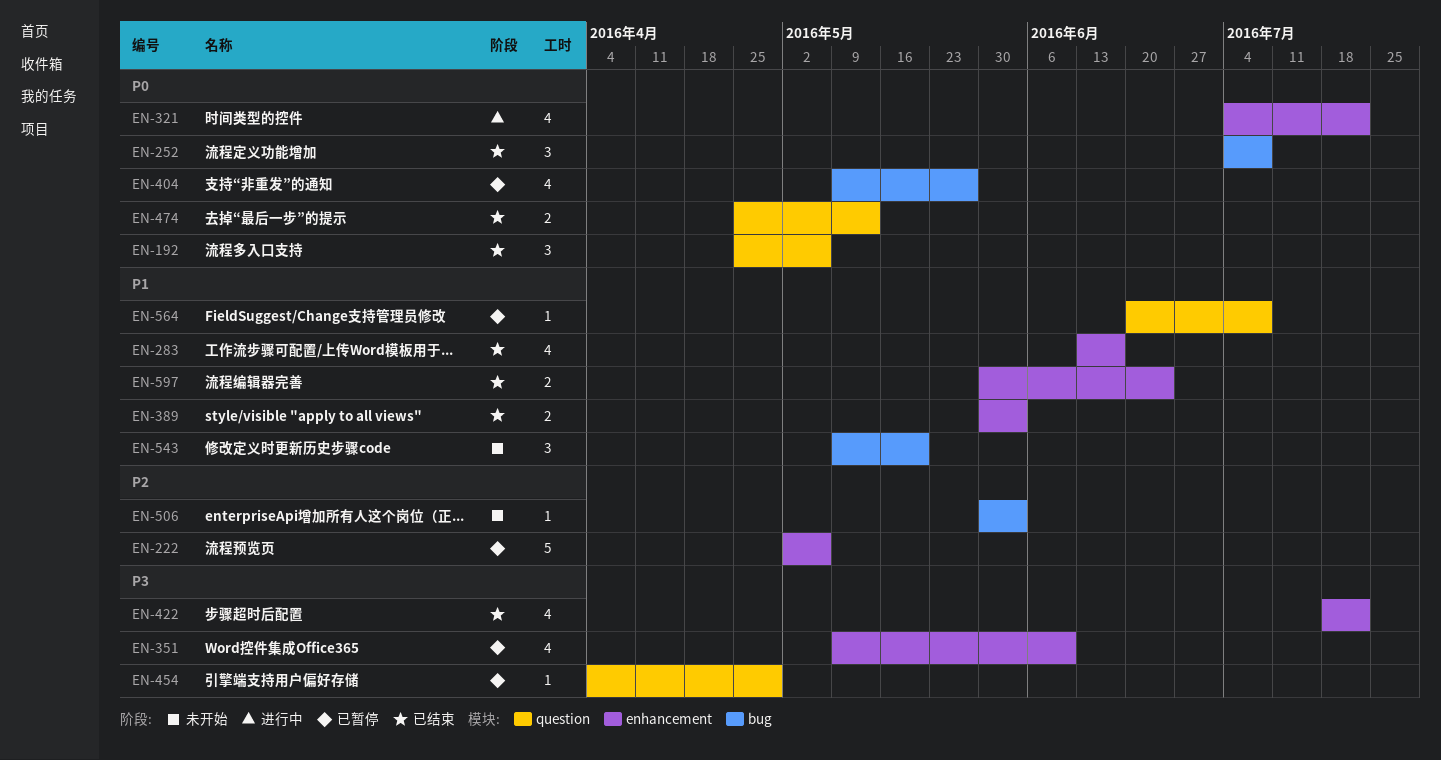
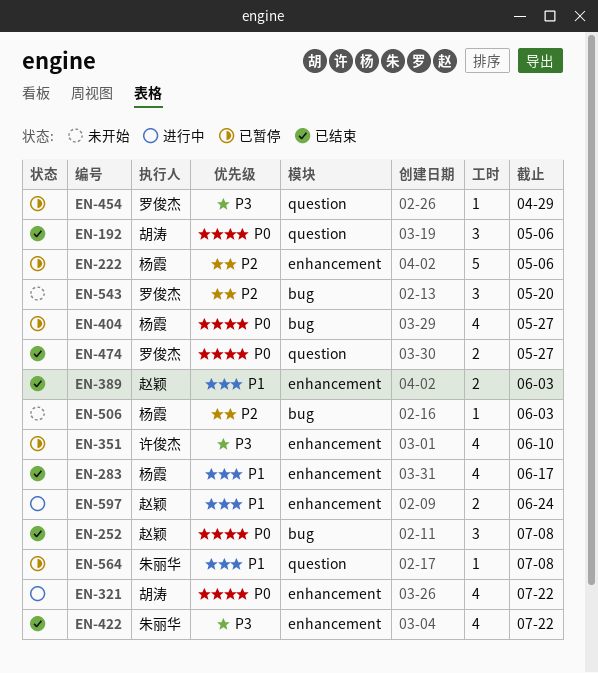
EN-474, due: May 13 -> May 27
EN-543, priority: P1 -> P2
EN-597, status: 已结束 -> 进行中

